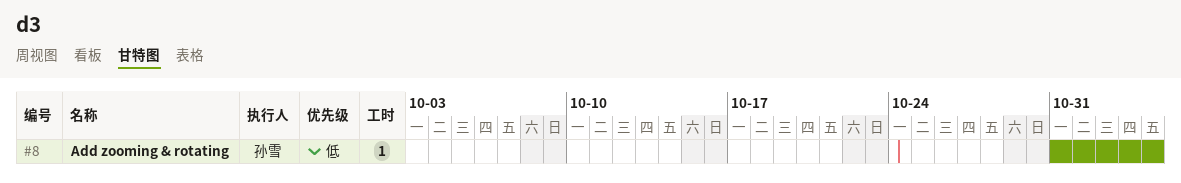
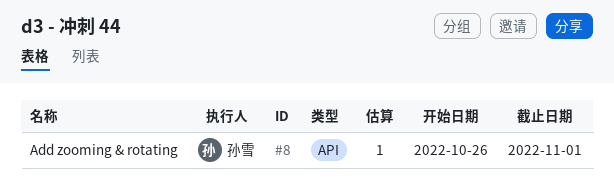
#8, start: Oct 31 -> Oct 26
#8, due: Nov 4 -> Nov 1

